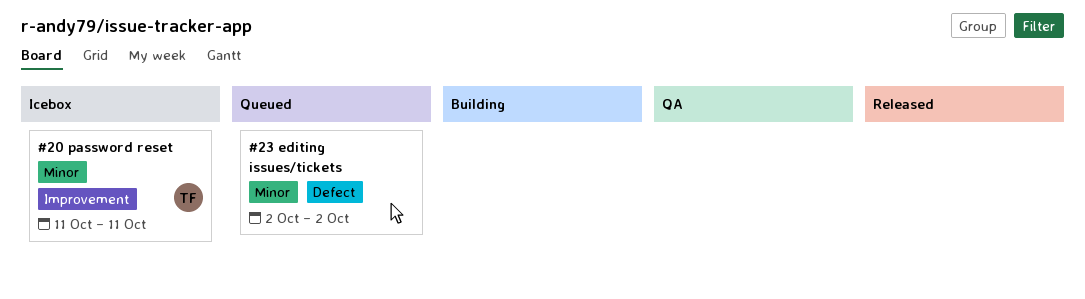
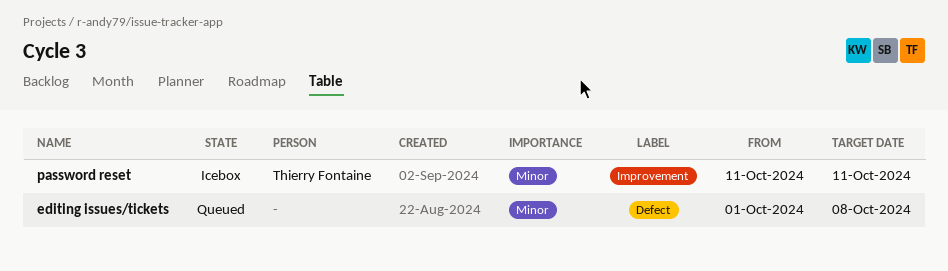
editing issues/tickets, start: Oct 2 -> Oct 1
editing issues/tickets, due: Oct 2 -> Oct 8

